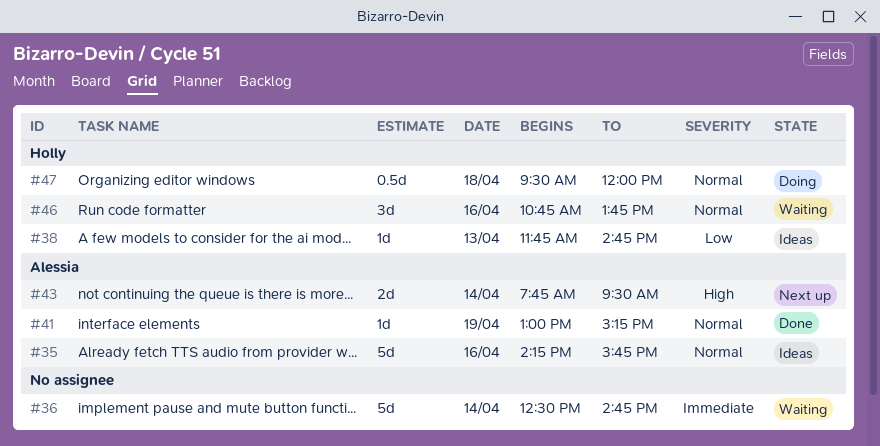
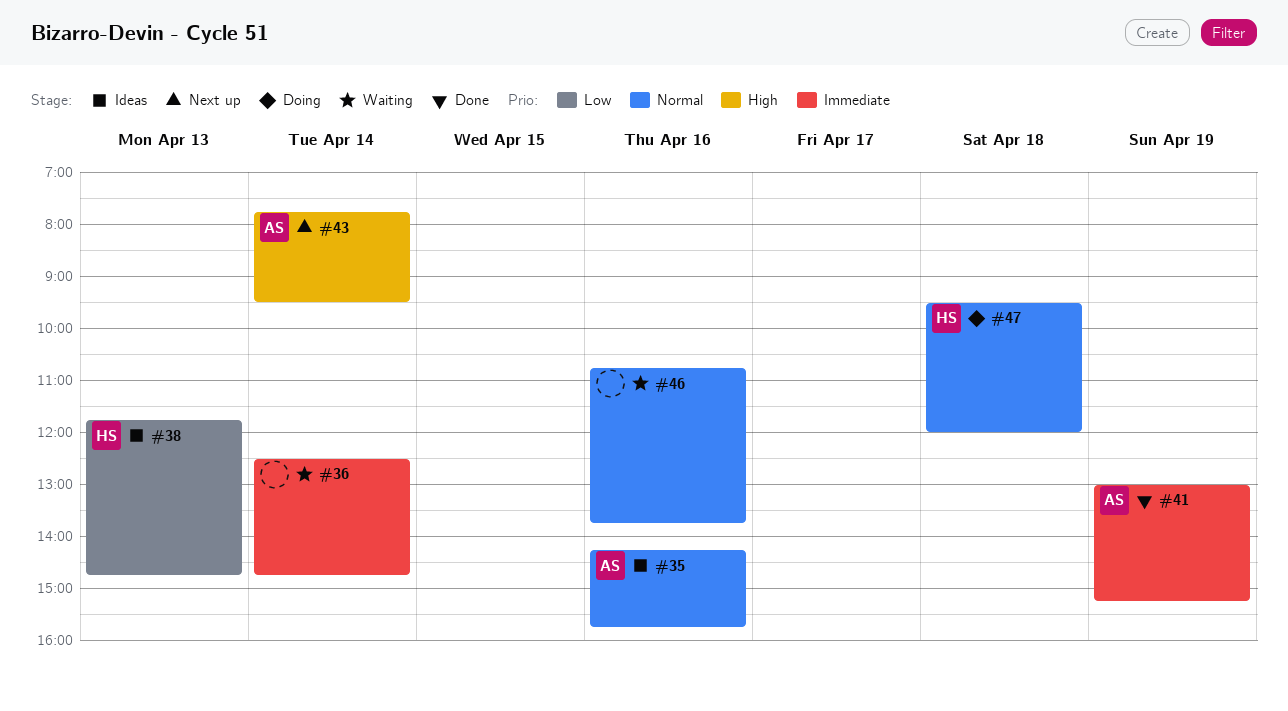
#41, priority: Normal -> Immediate
#46, owner: Holly -> none

